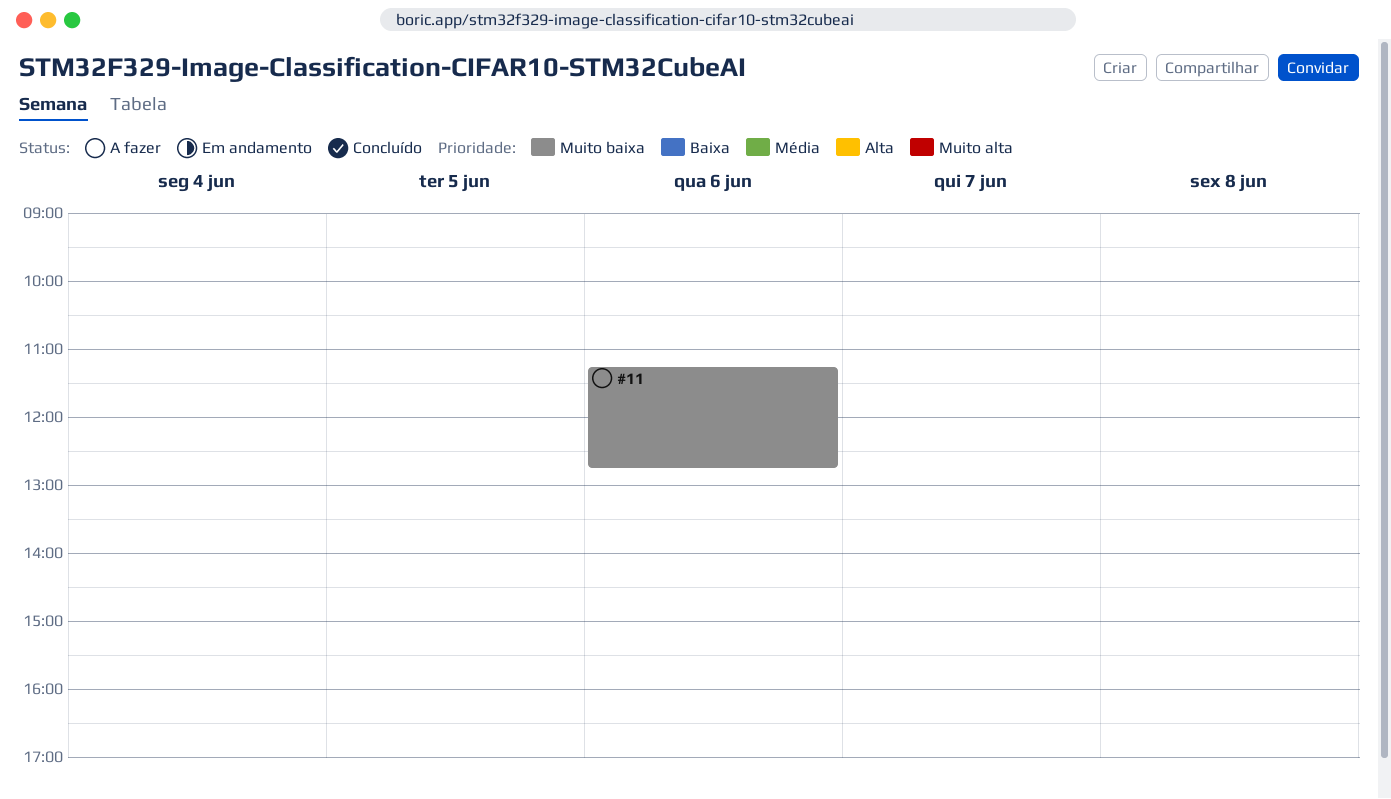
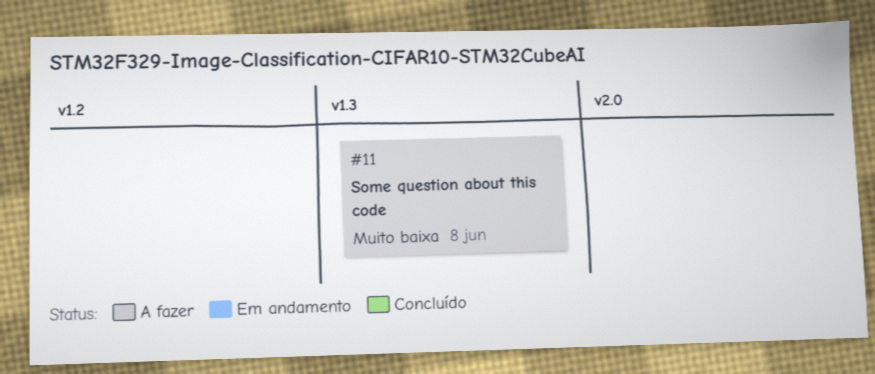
#11, day: Jun 6 -> Jun 8

